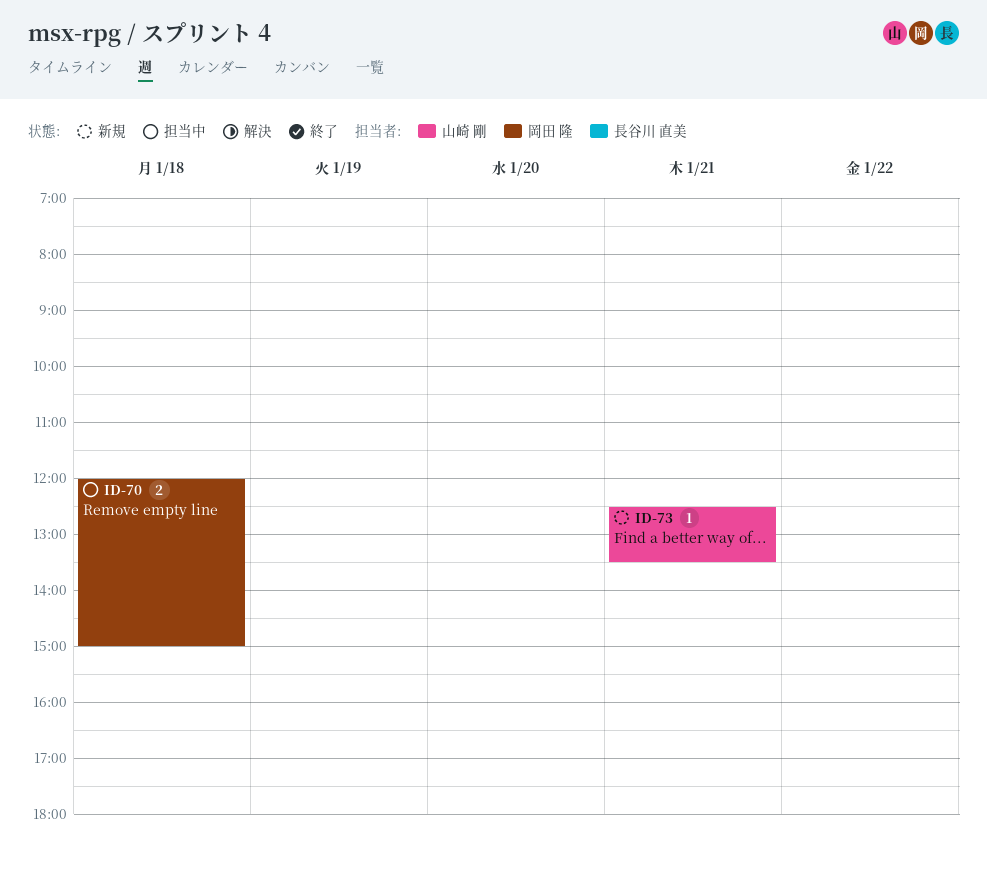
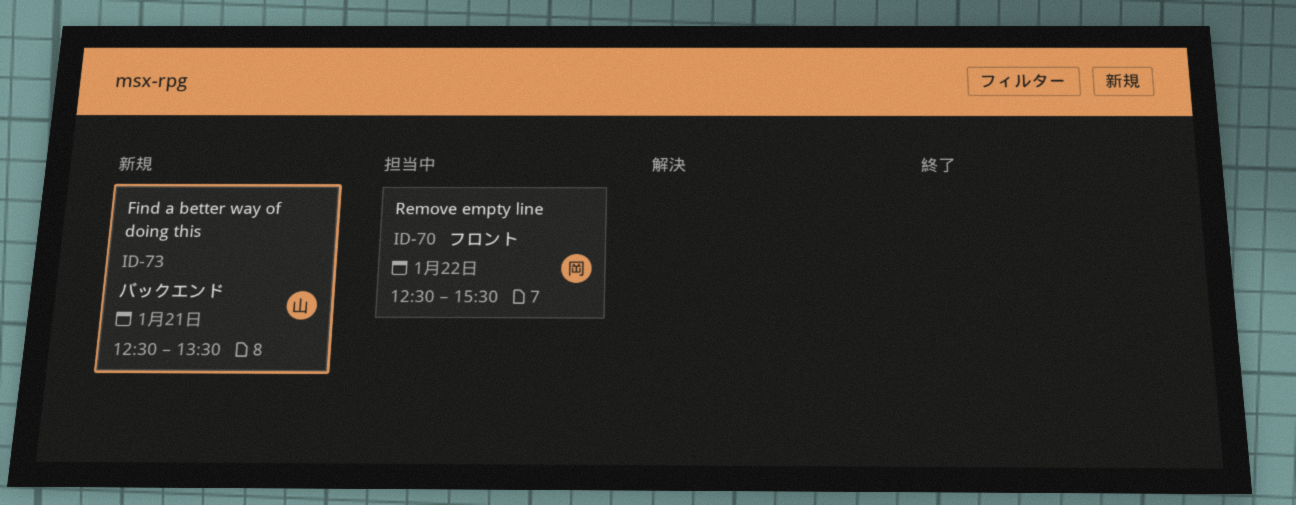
ID-70, day: Jan 18 -> Jan 22
ID-70, begins: 12:00 -> 12:30
ID-70, ends: 15:00 -> 15:30

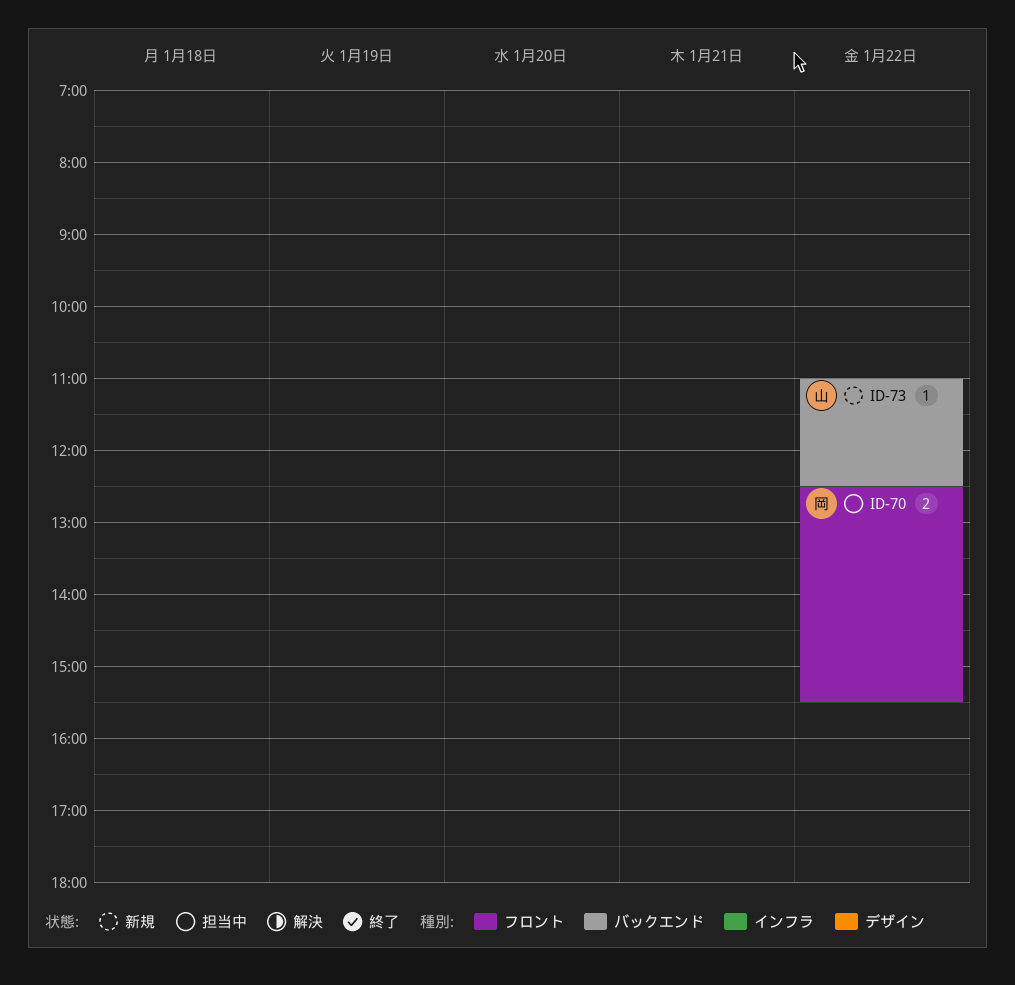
ID-73, day: Jan 21 -> Jan 22
ID-73, begins: 12:30 -> 11:00
ID-73, ends: 13:30 -> 12:30

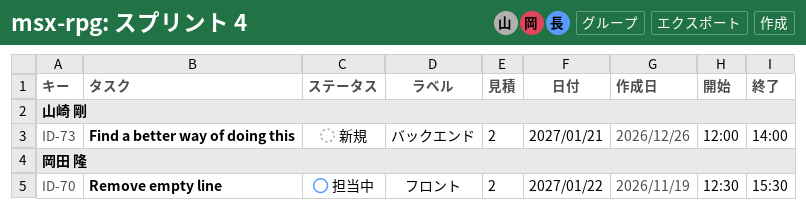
ID-73, estimate: 1 -> 2
ID-73, day: Jan 22 -> Jan 21
ID-73, begins: 11:00 -> 12:00
ID-73, ends: 12:30 -> 14:00

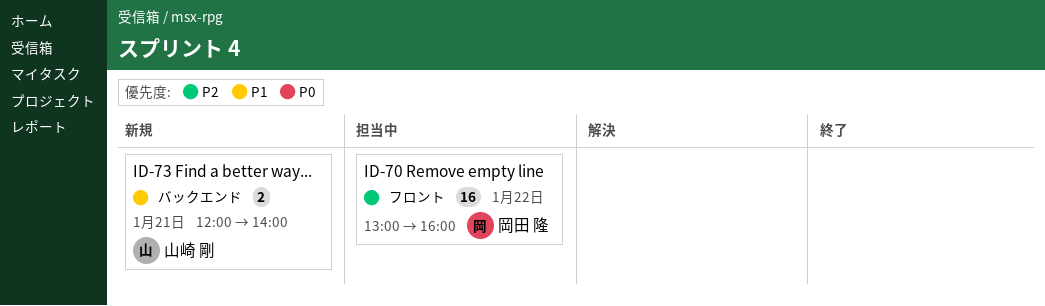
ID-70, estimate: 2 -> 16
ID-70, begins: 12:30 -> 13:00
ID-70, ends: 15:30 -> 16:00

